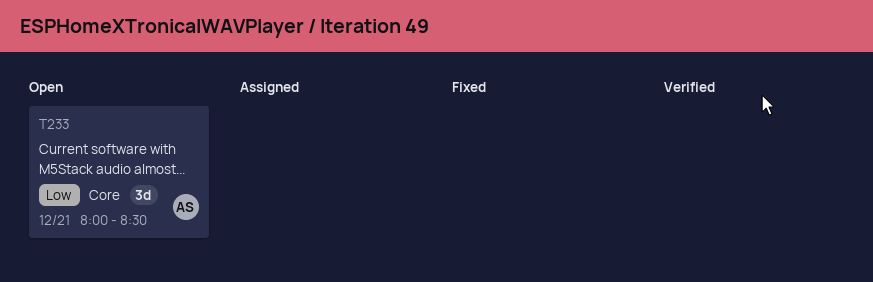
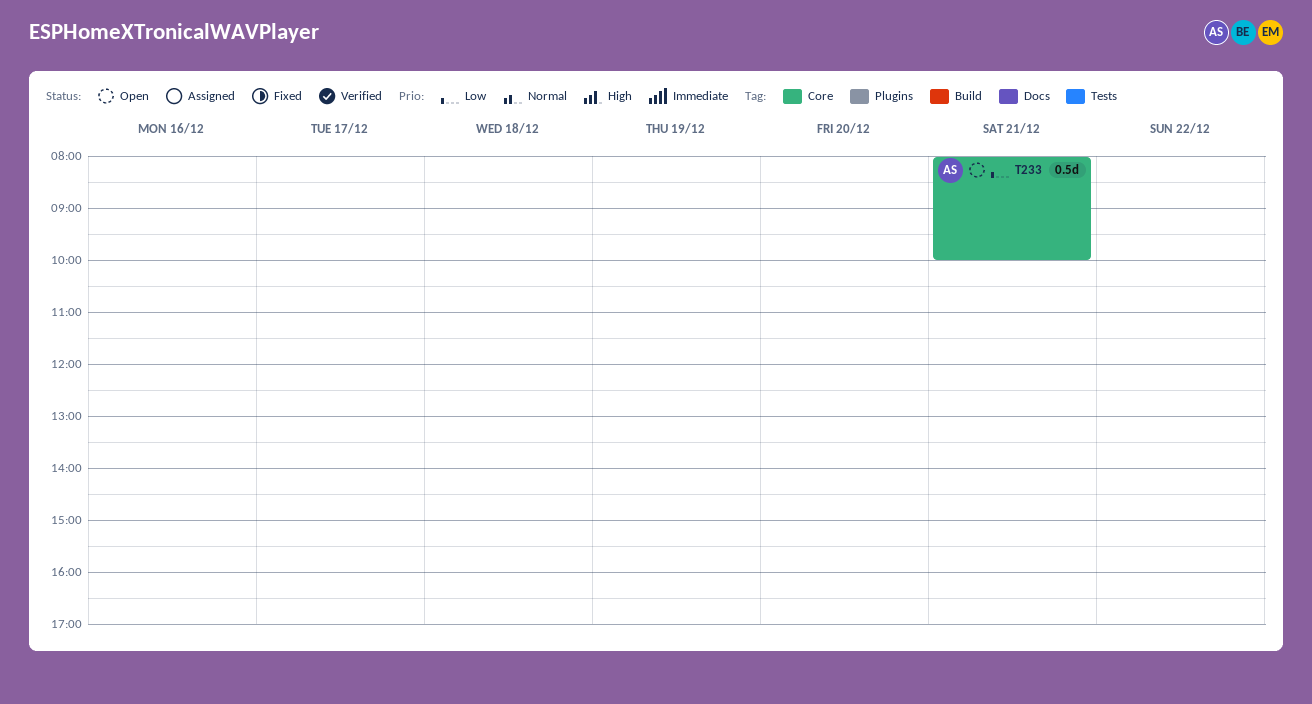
T233, estimate: 3d -> 0.5d
T233, ends: 08:30 -> 10:00

